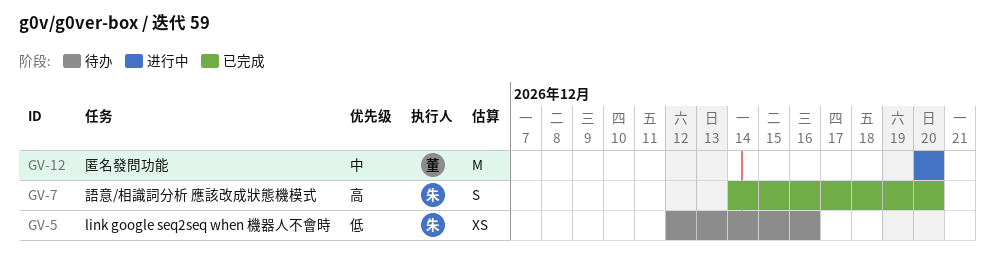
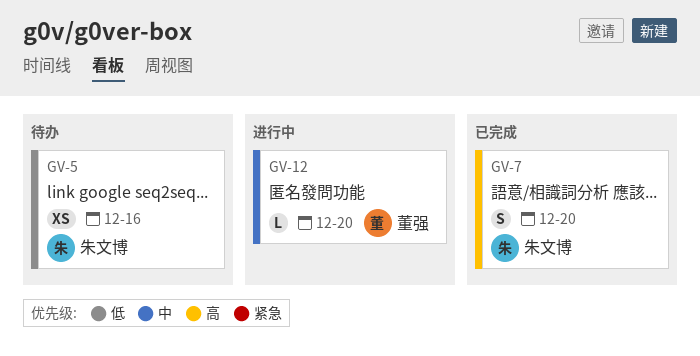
GV-12, estimate: M -> L

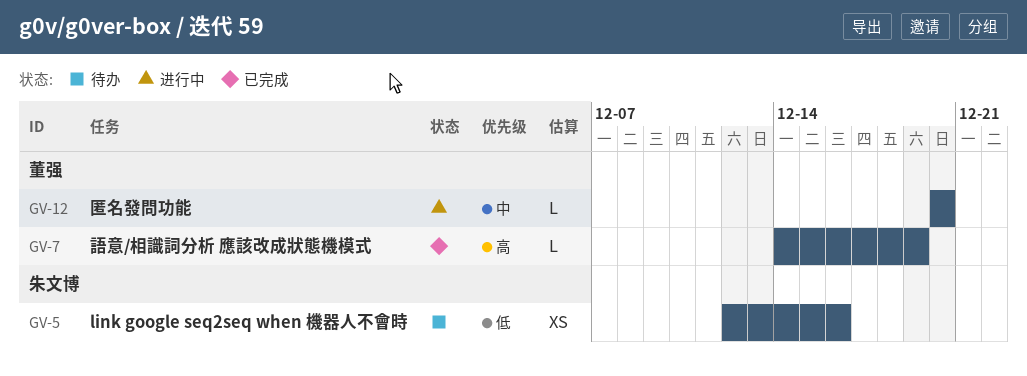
GV-7, owner: 朱文博 -> 董强
GV-7, estimate: S -> L
GV-7, due: Dec 20 -> Dec 19

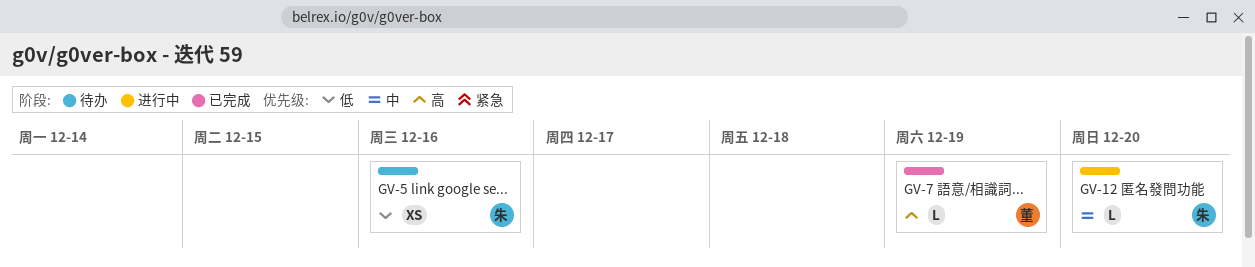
GV-12, owner: 董强 -> 朱文博

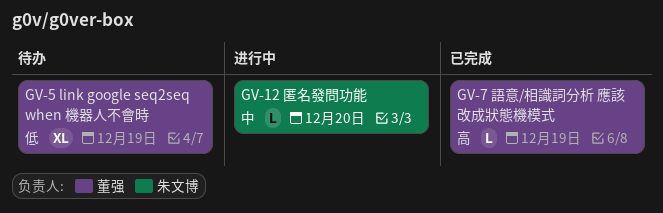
GV-5, owner: 朱文博 -> 董强
GV-5, estimate: XS -> XL
GV-5, due: Dec 16 -> Dec 19

